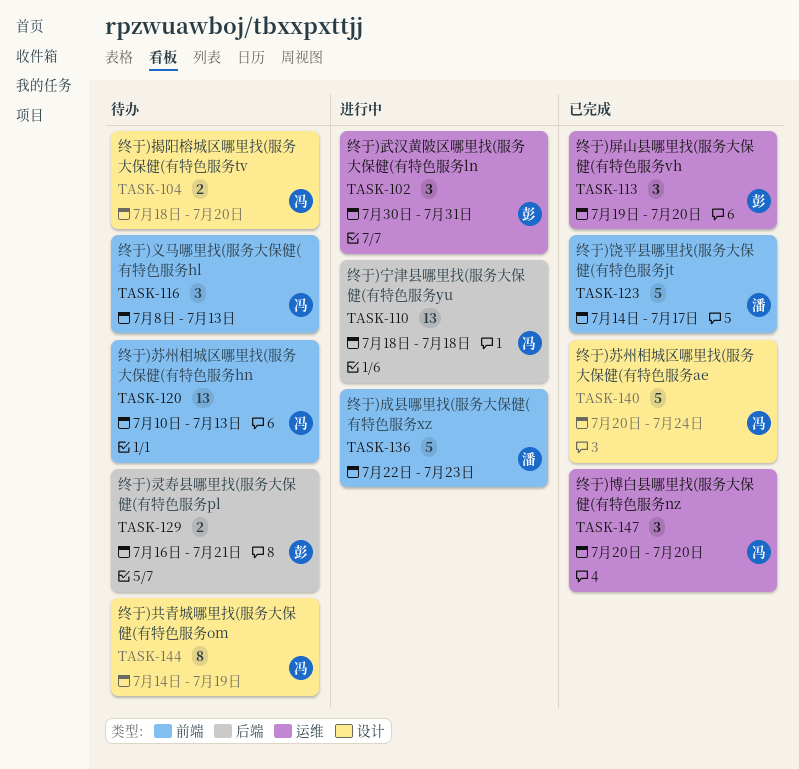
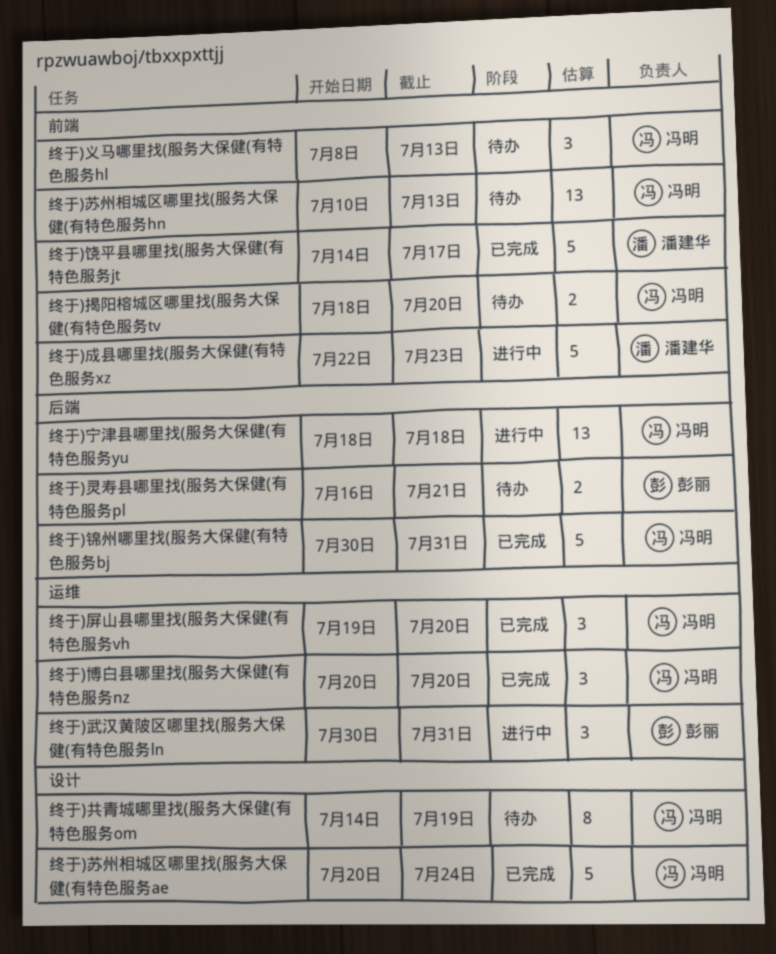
终于)屏山县哪里找(服务大保健(有特色服务vh, owner: 彭丽 -> 冯明
终于)揭阳榕城区哪里找(服务大保健(有特色服务tv, label: 设计 -> 前端
终于)锦州哪里找(服务大保健(有特色服务bj: none -> present

